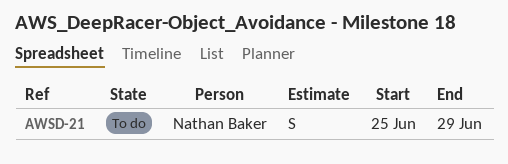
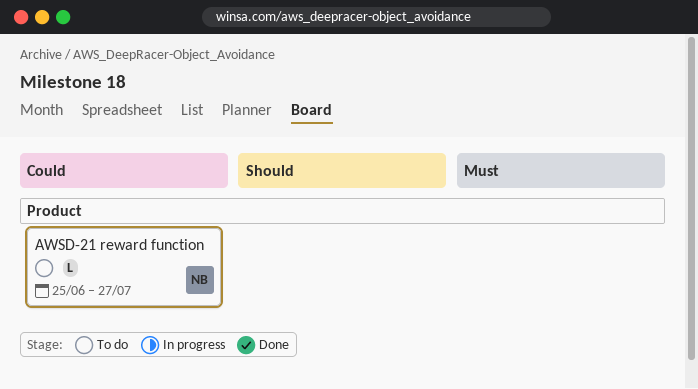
AWSD-21, estimate: S -> L
AWSD-21, due: Jun 29 -> Jul 27

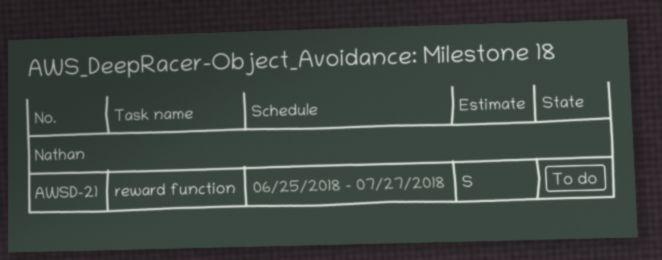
AWSD-21, estimate: L -> S

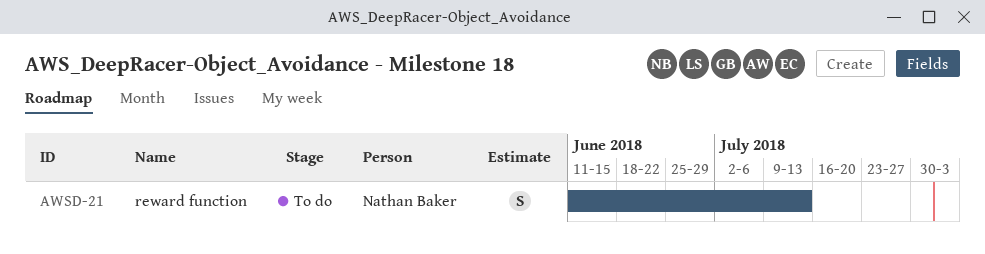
AWSD-21, start: Jun 25 -> Jun 11
AWSD-21, due: Jul 27 -> Jul 13

